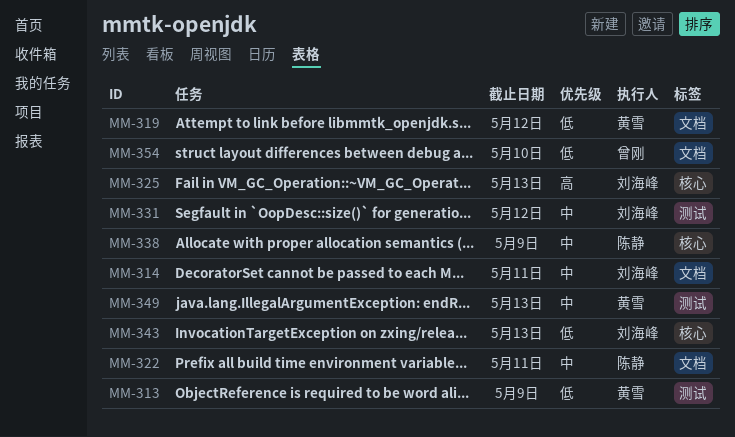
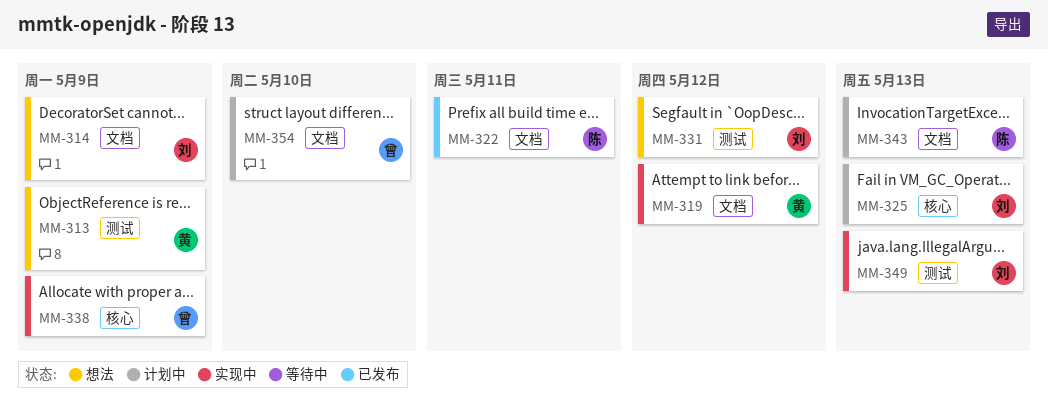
MM-314, due: May 11 -> May 9
MM-338, owner: 陈静 -> 曾刚
MM-343, owner: 刘海峰 -> 陈静
MM-343, label: 核心 -> 文档
MM-349, owner: 黄雪 -> 刘海峰

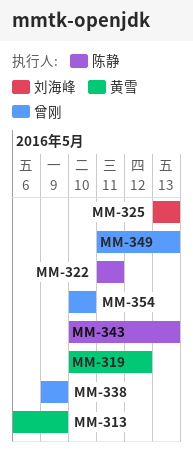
MM-314: present -> none
MM-331: present -> none
MM-349, owner: 刘海峰 -> 曾刚

